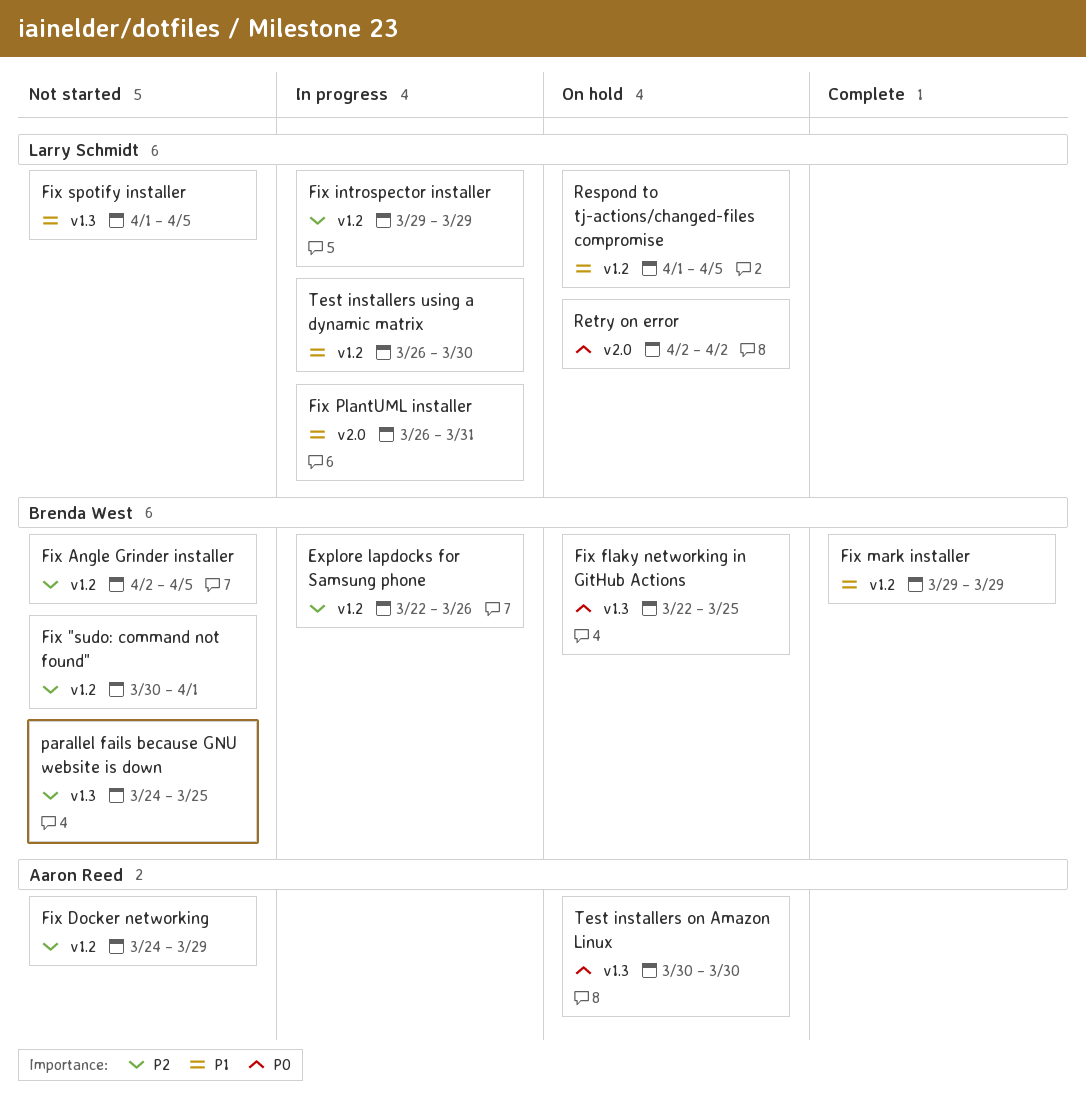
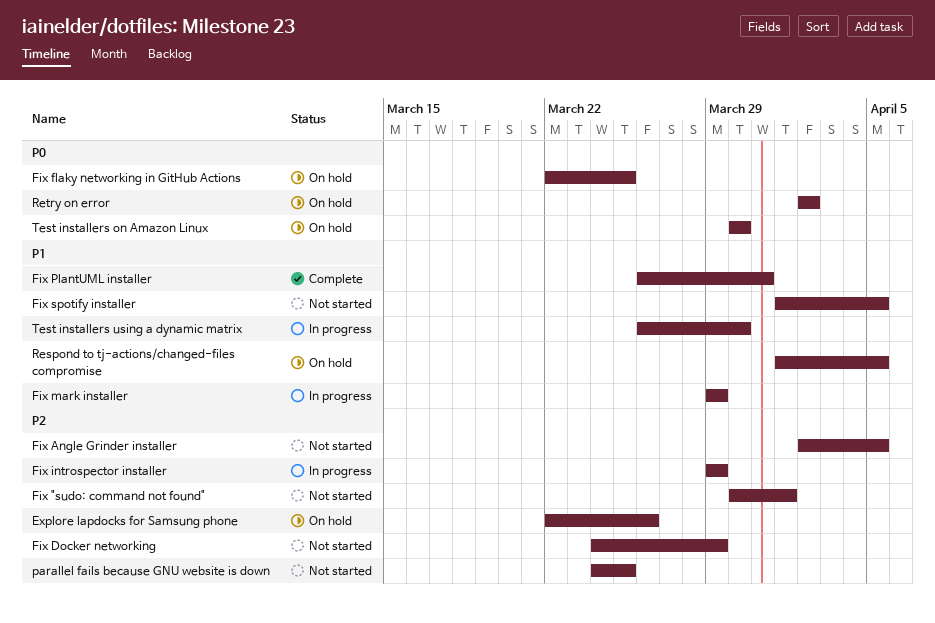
Explore lapdocks for Samsung phone, status: In progress -> On hold
Fix mark installer, status: Complete -> In progress
Fix PlantUML installer, status: In progress -> Complete

